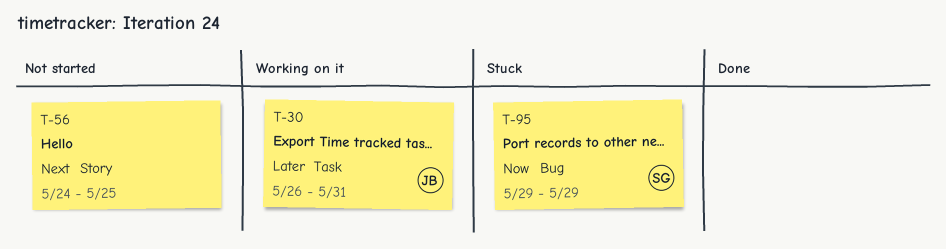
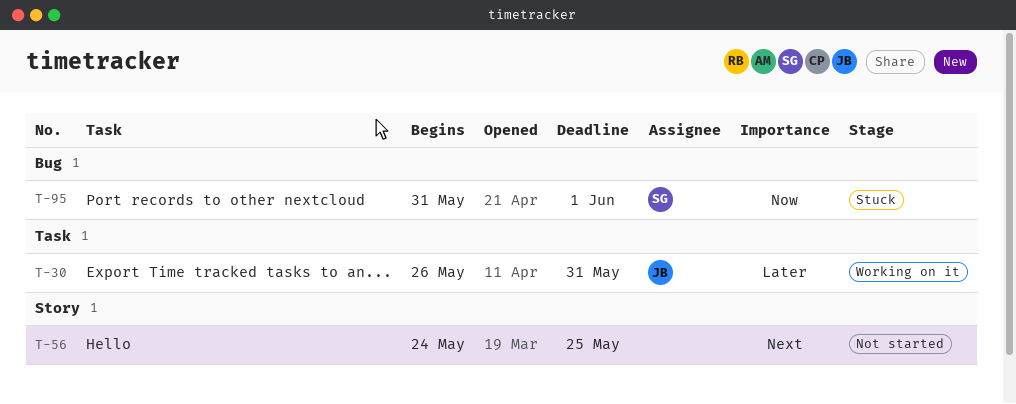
T-95, start: May 29 -> May 31
T-95, due: May 29 -> Jun 1

